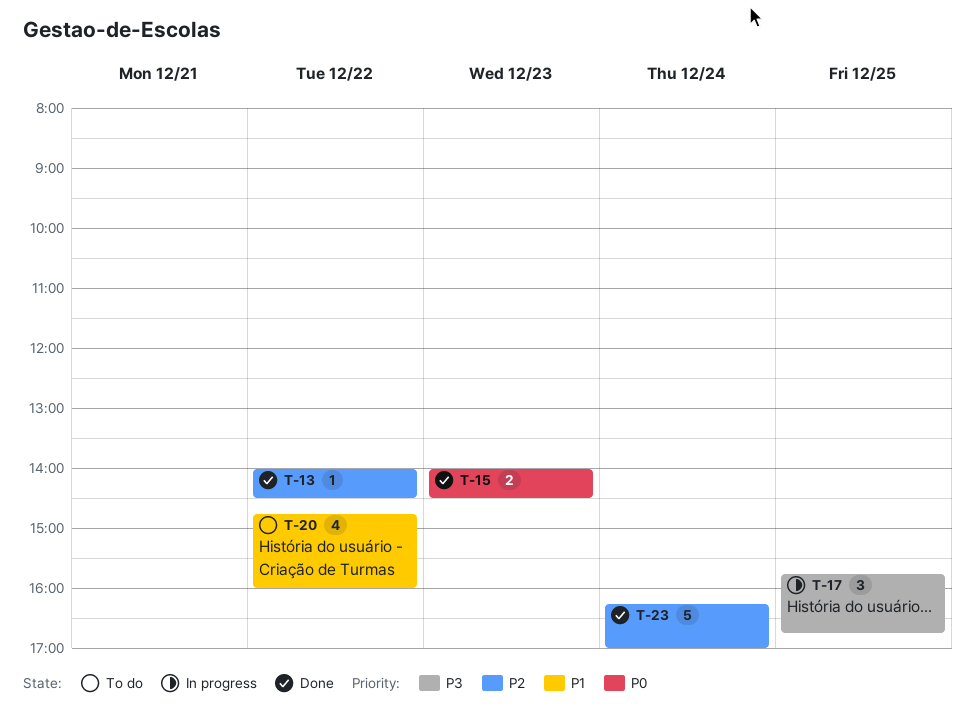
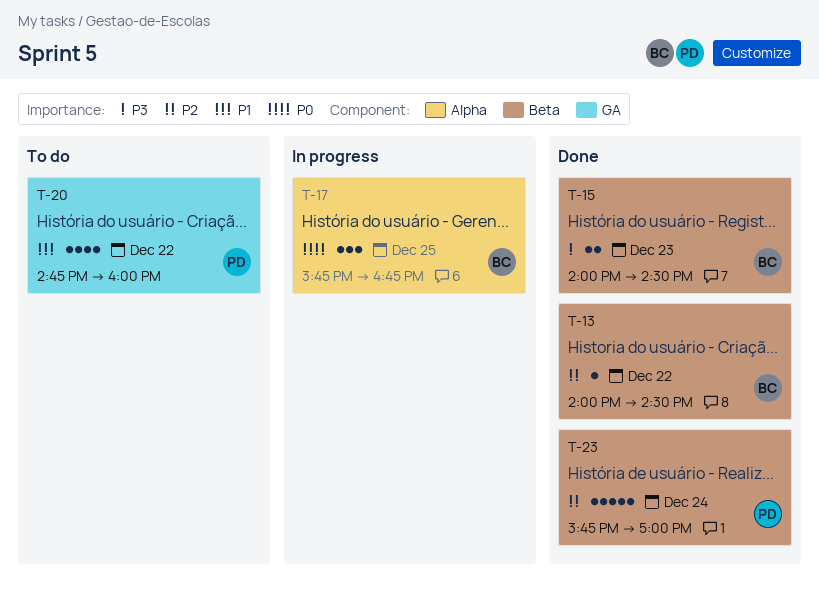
T-15, priority: P0 -> P3
T-17, priority: P3 -> P0
T-23, begins: 16:15 -> 15:45

